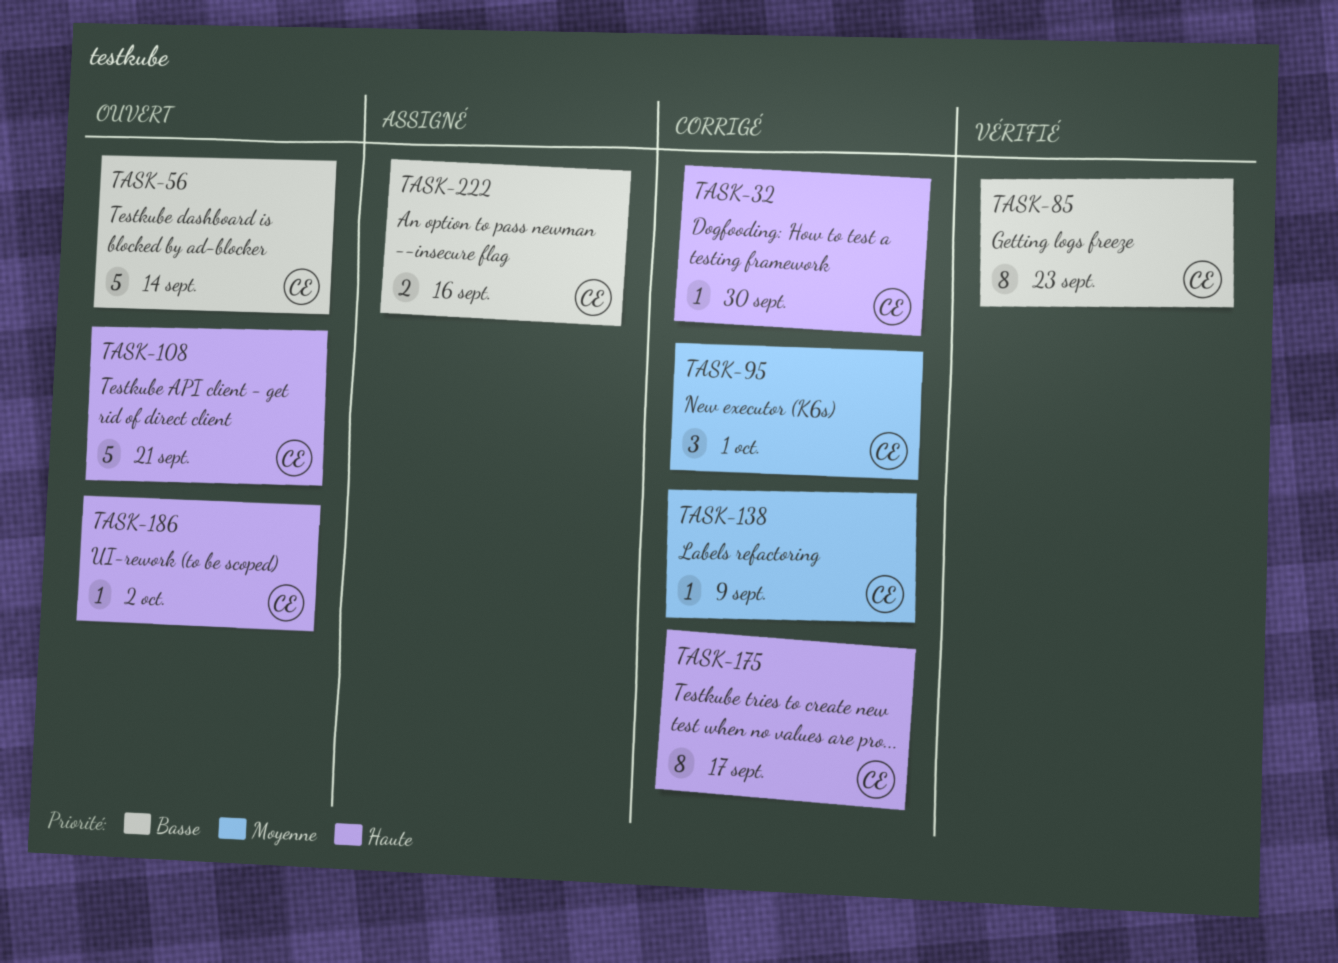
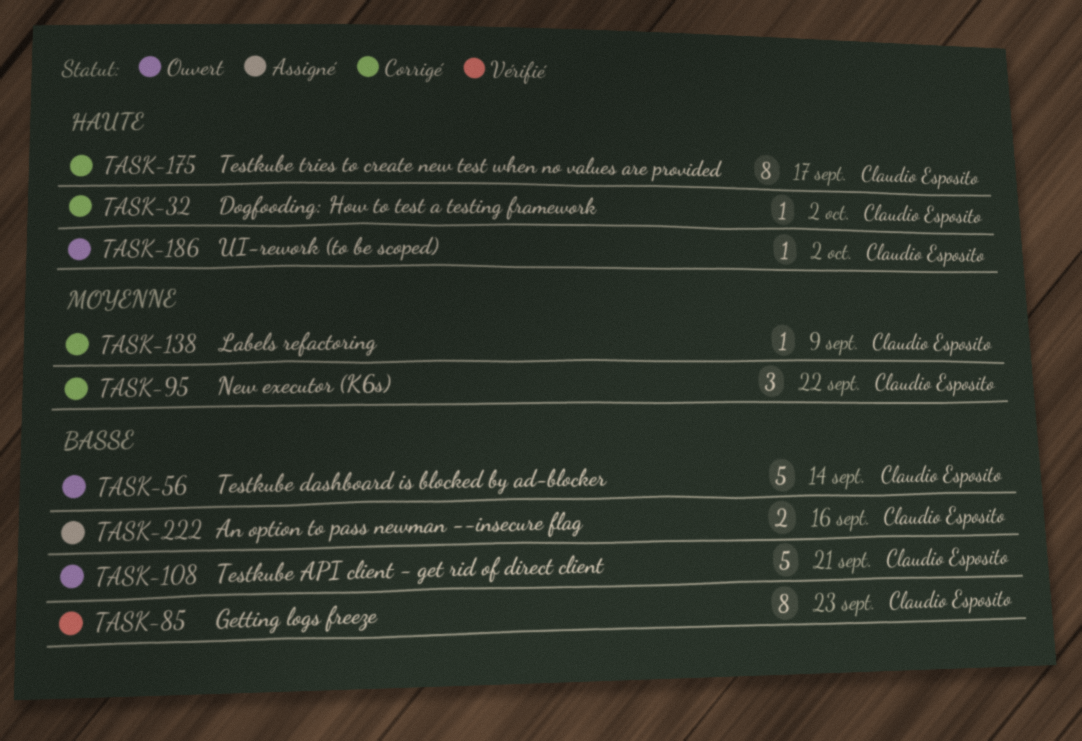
TASK-32, due: Sep 30 -> Oct 2
TASK-95, due: Oct 1 -> Sep 22
TASK-108, priority: Haute -> Basse

